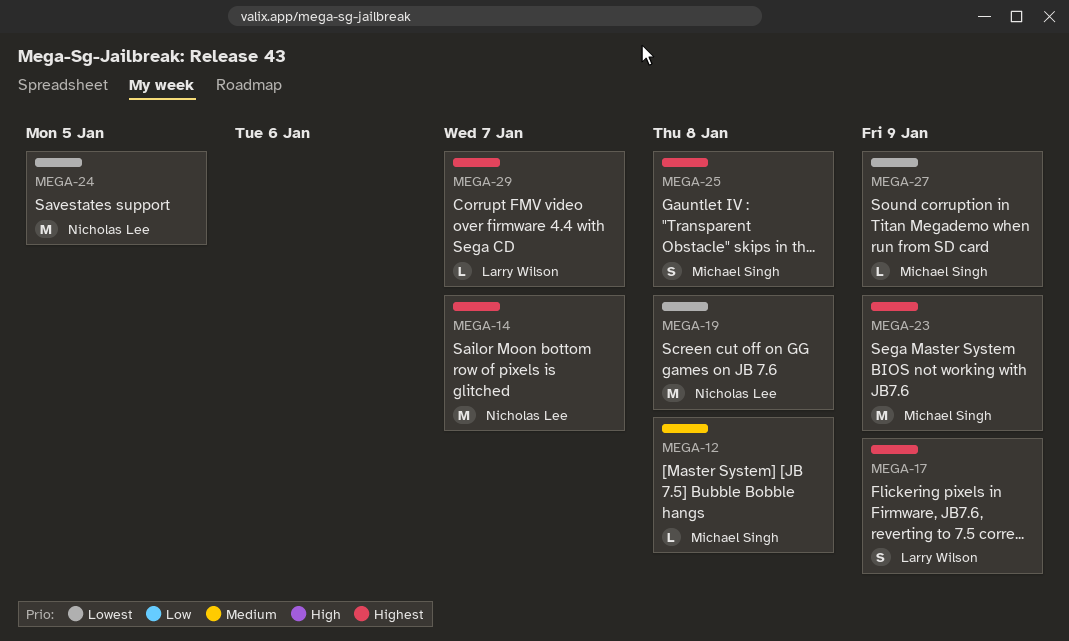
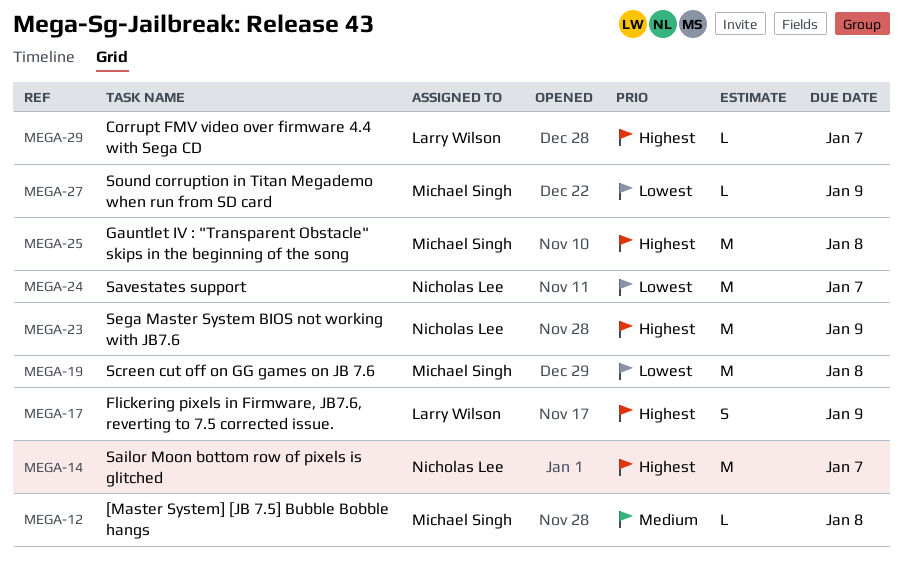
MEGA-19, owner: Nicholas Lee -> Michael Singh
MEGA-23, owner: Michael Singh -> Nicholas Lee
MEGA-24, due: Jan 5 -> Jan 7
MEGA-25, estimate: S -> M

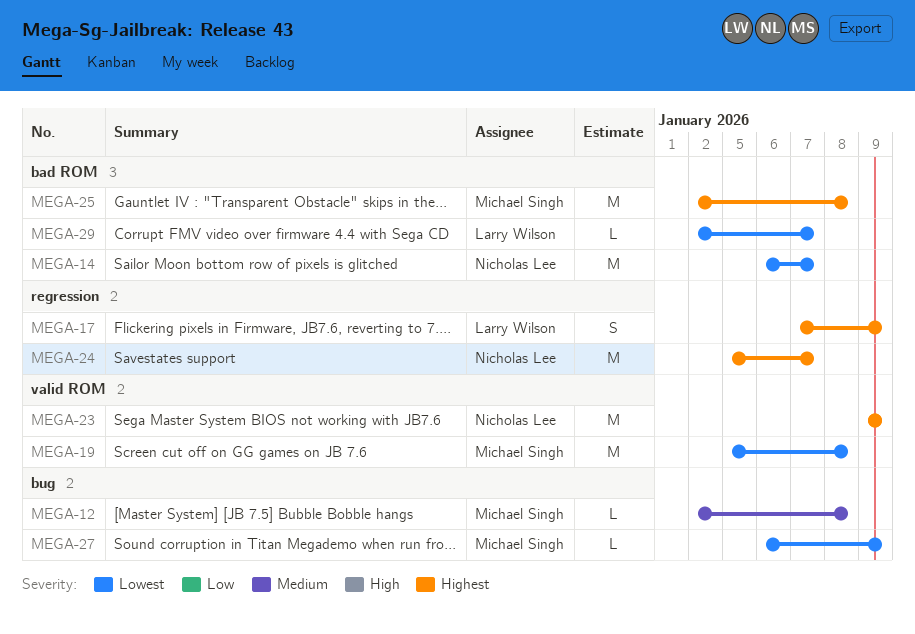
MEGA-14, priority: Highest -> Lowest
MEGA-24, priority: Lowest -> Highest
MEGA-29, priority: Highest -> Lowest

